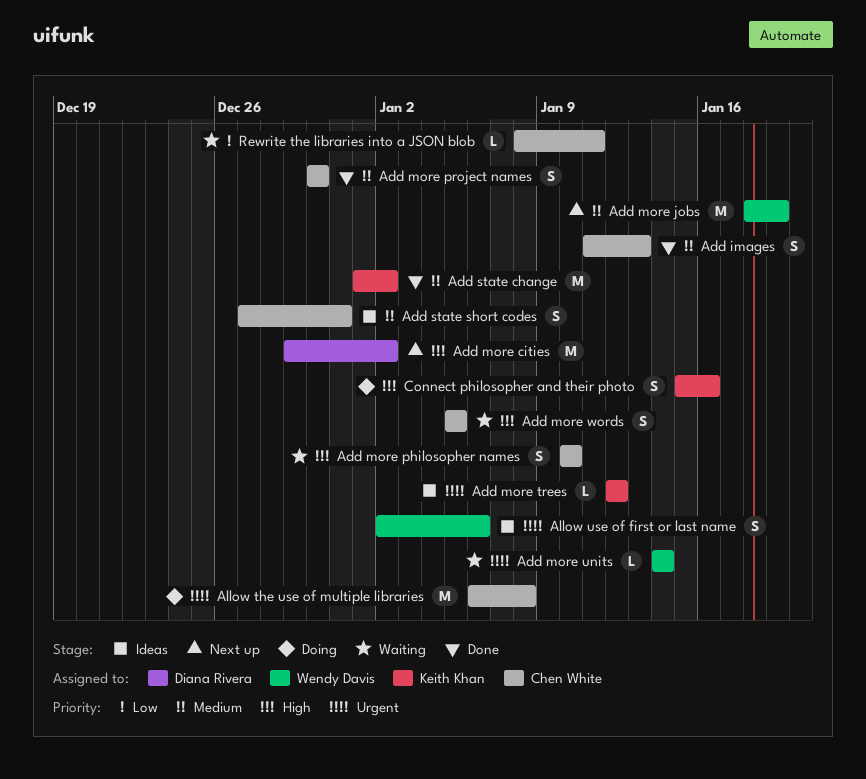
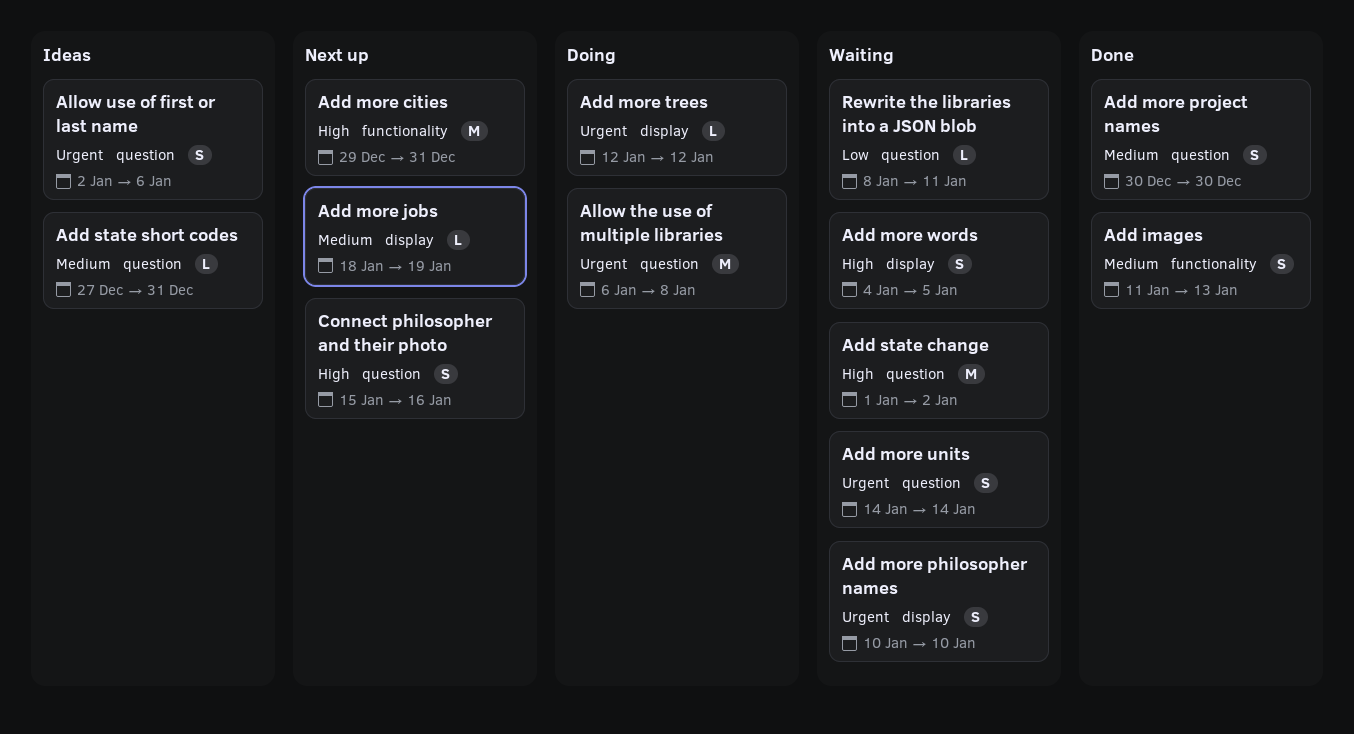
Add more cities, due: Jan 2 -> Dec 31
Add more jobs, estimate: M -> L
Add more philosopher names, priority: High -> Urgent
Add more trees, status: Ideas -> Doing
Add more units, estimate: L -> S
Add more words, start: Jan 5 -> Jan 4
Add state change, status: Done -> Waiting
Add state change, priority: Medium -> High
Add state short codes, estimate: S -> L
Connect philosopher and their photo, status: Doing -> Next up

